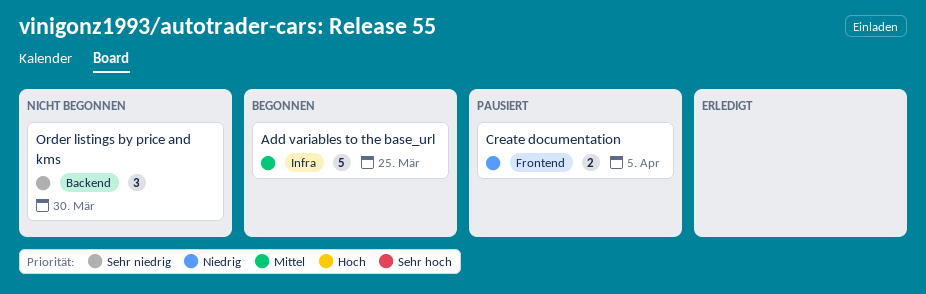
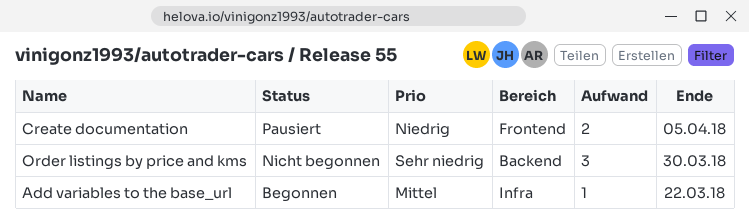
Add variables to the base_url, estimate: 5 -> 1
Add variables to the base_url, due: Mar 25 -> Mar 22

